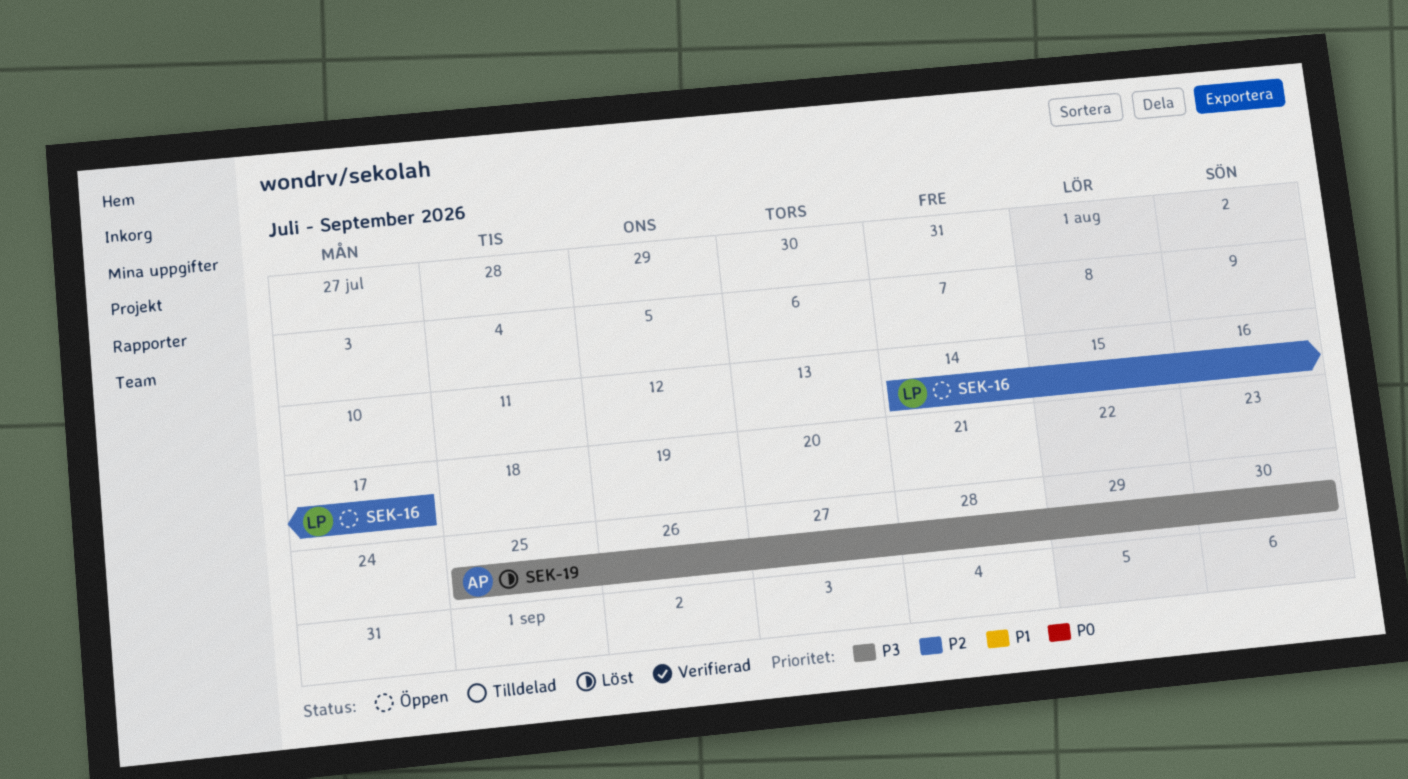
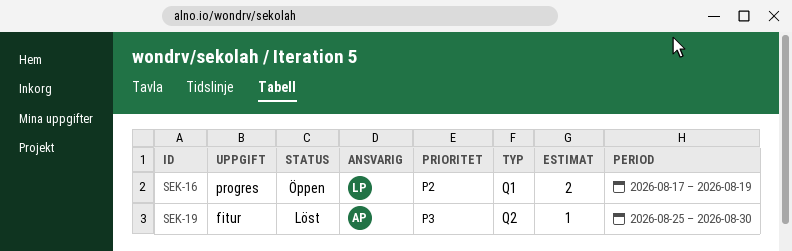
SEK-16, start: Aug 14 -> Aug 17
SEK-16, due: Aug 17 -> Aug 19

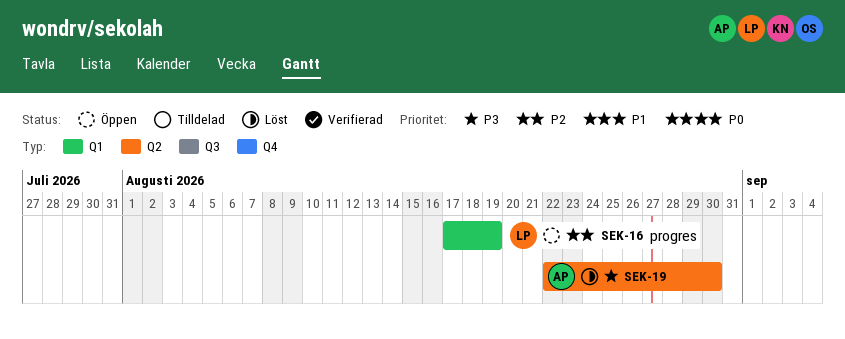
SEK-19, start: Aug 25 -> Aug 22

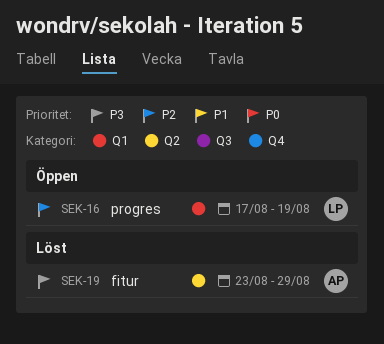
SEK-19, start: Aug 22 -> Aug 23
SEK-19, due: Aug 30 -> Aug 29

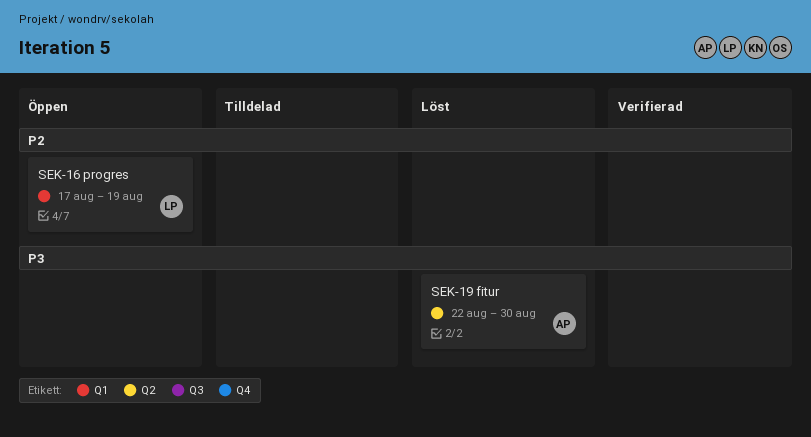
SEK-19, start: Aug 23 -> Aug 22
SEK-19, due: Aug 29 -> Aug 30

